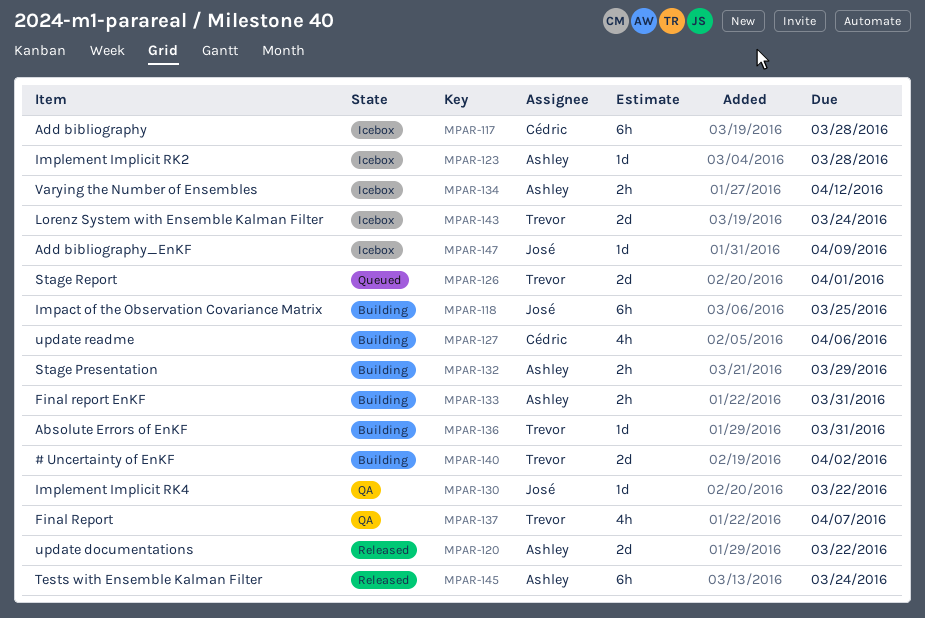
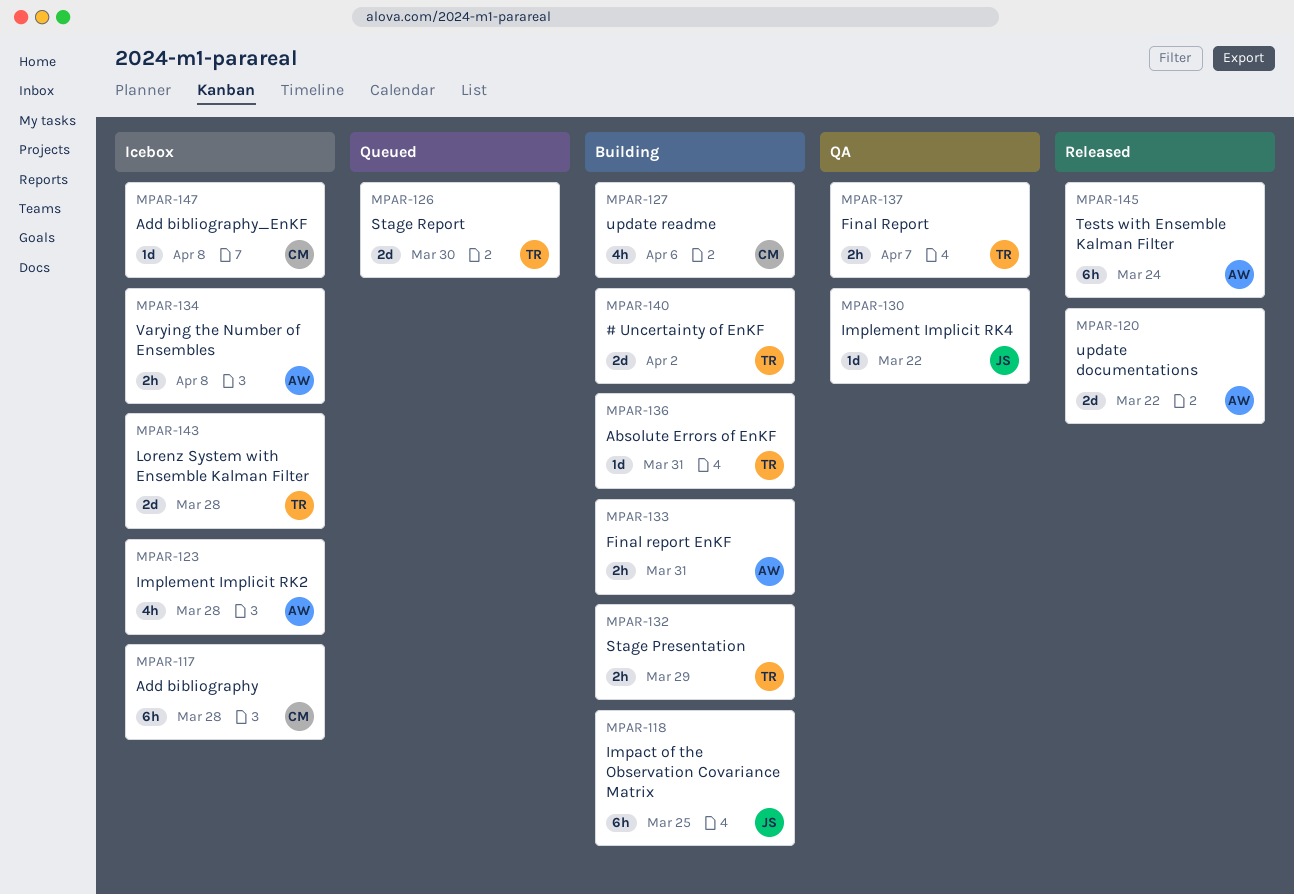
MPAR-123, estimate: 1d -> 4h
MPAR-126, due: Apr 1 -> Mar 30
MPAR-132, owner: Ashley -> Trevor
MPAR-134, due: Apr 12 -> Apr 8
MPAR-137, estimate: 4h -> 2h
MPAR-143, due: Mar 24 -> Mar 28
MPAR-147, owner: José -> Cédric
MPAR-147, due: Apr 9 -> Apr 8

